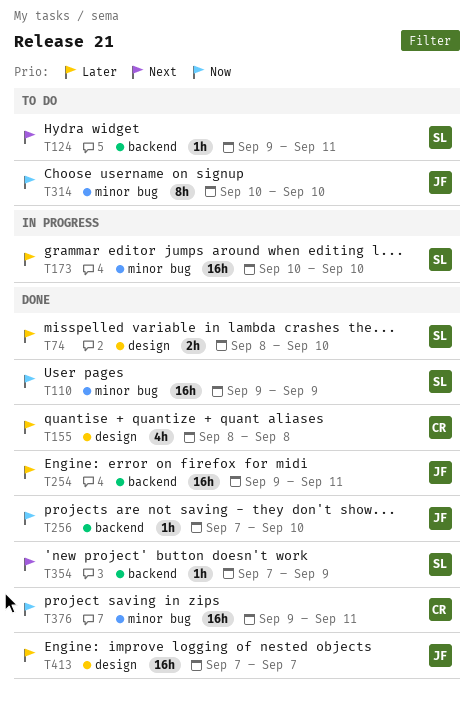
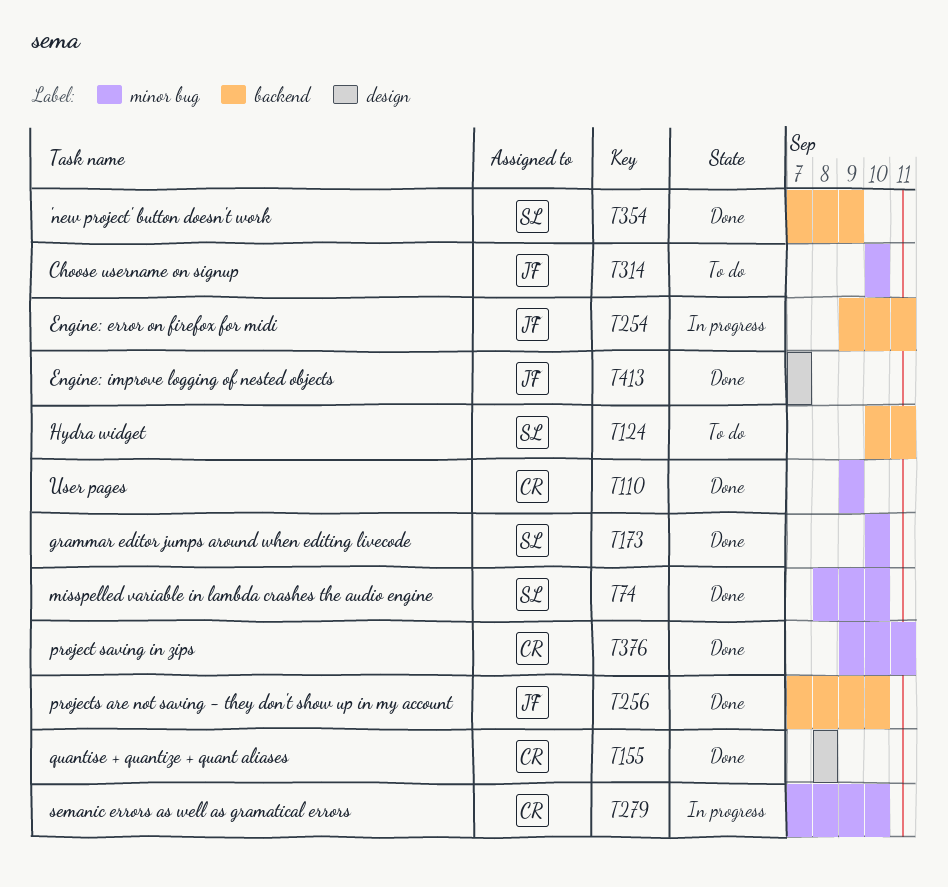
T74, label: design -> minor bug
T110, owner: SL -> CR
T124, start: Sep 9 -> Sep 10
T173, status: In progress -> Done
T254, status: Done -> In progress
T279: none -> present

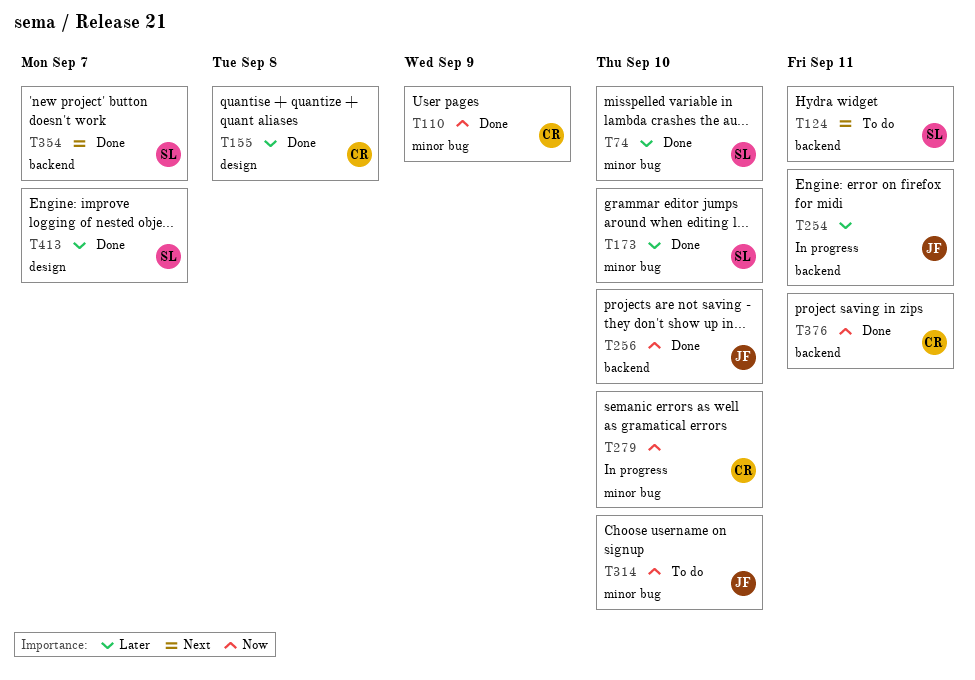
T354, due: Sep 9 -> Sep 7
T376, label: minor bug -> backend
T413, owner: JF -> SL

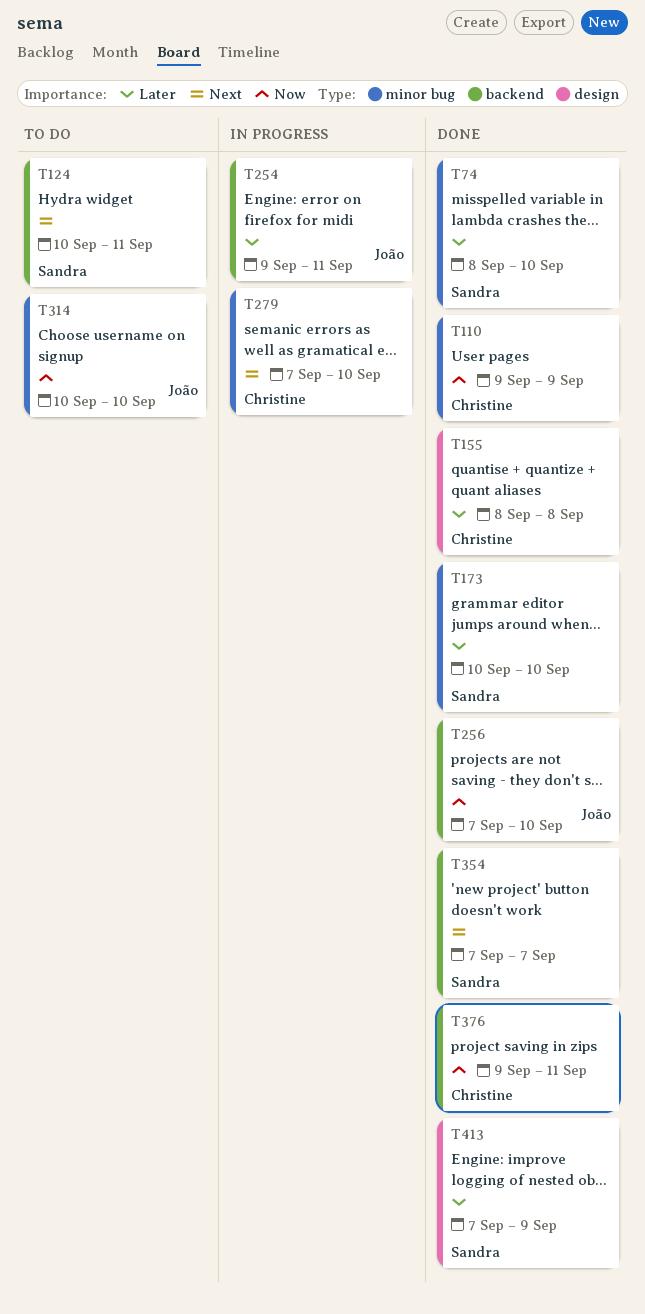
T279, priority: Now -> Next
T413, due: Sep 7 -> Sep 9

